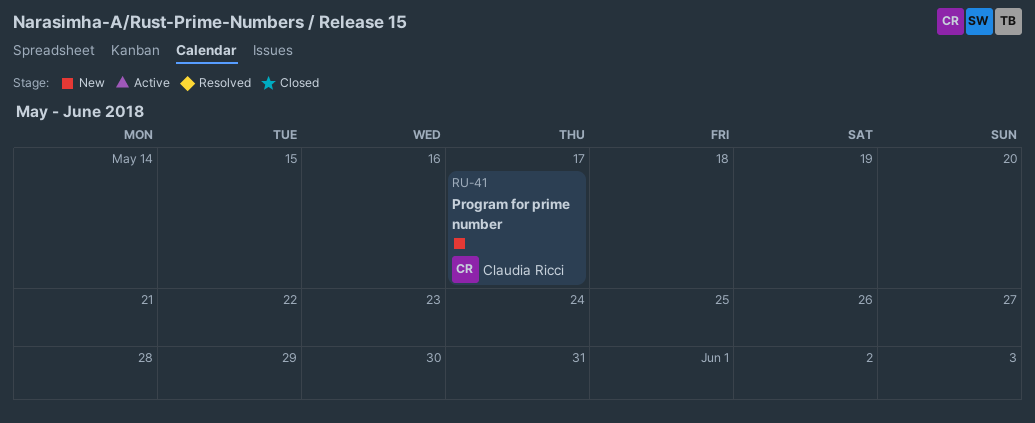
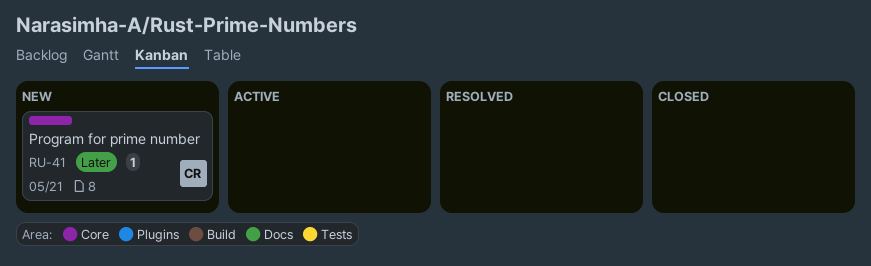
RU-41, due: May 17 -> May 21

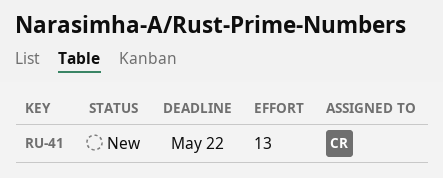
RU-41, estimate: 1 -> 13
RU-41, due: May 21 -> May 22

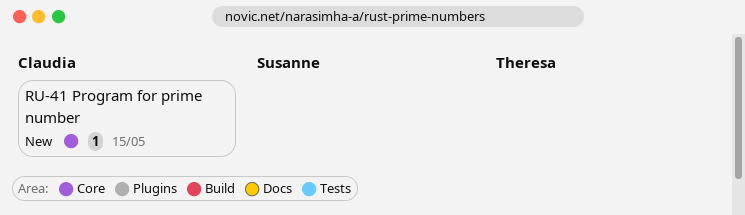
RU-41, estimate: 13 -> 1
RU-41, due: May 22 -> May 15

